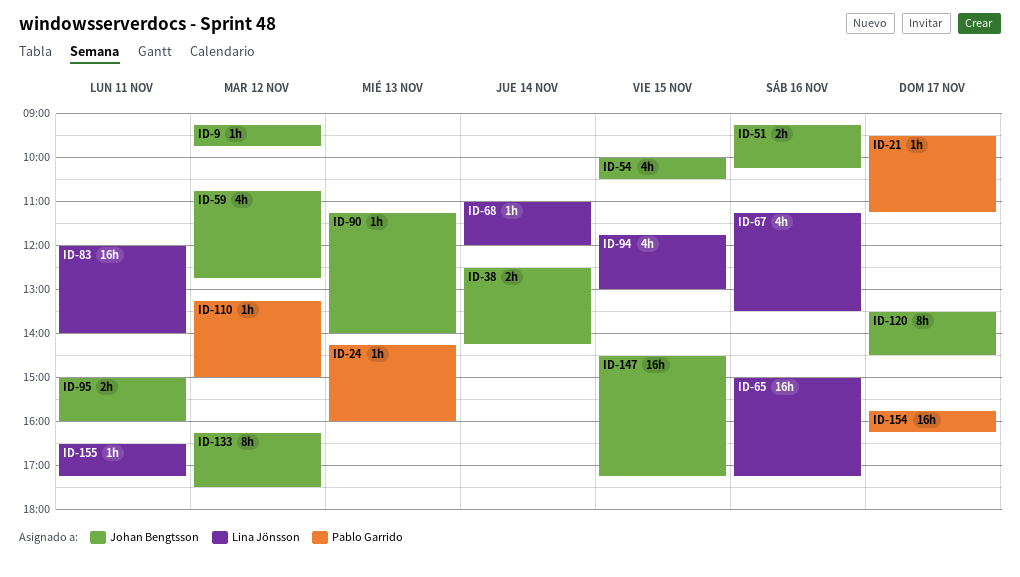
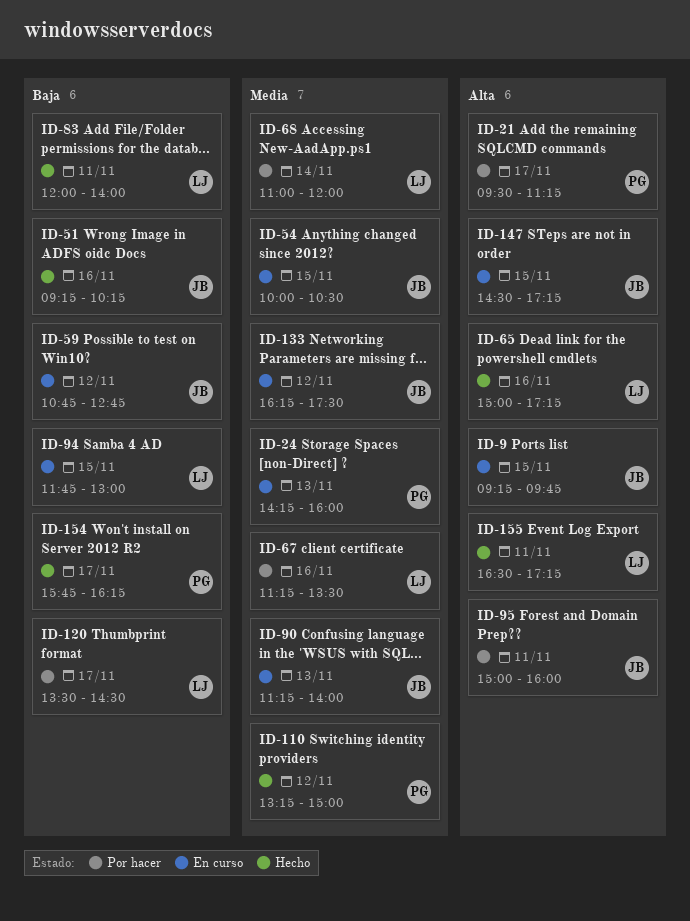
ID-9, day: Nov 12 -> Nov 15
ID-38: present -> none
ID-120, owner: Johan Bengtsson -> Lina Jönsson

